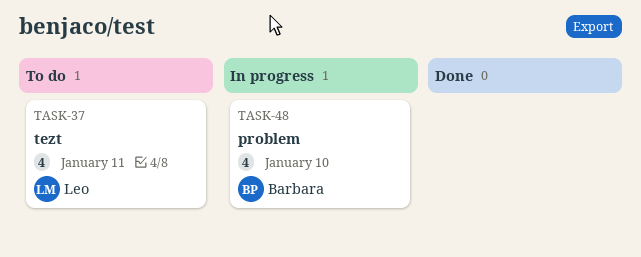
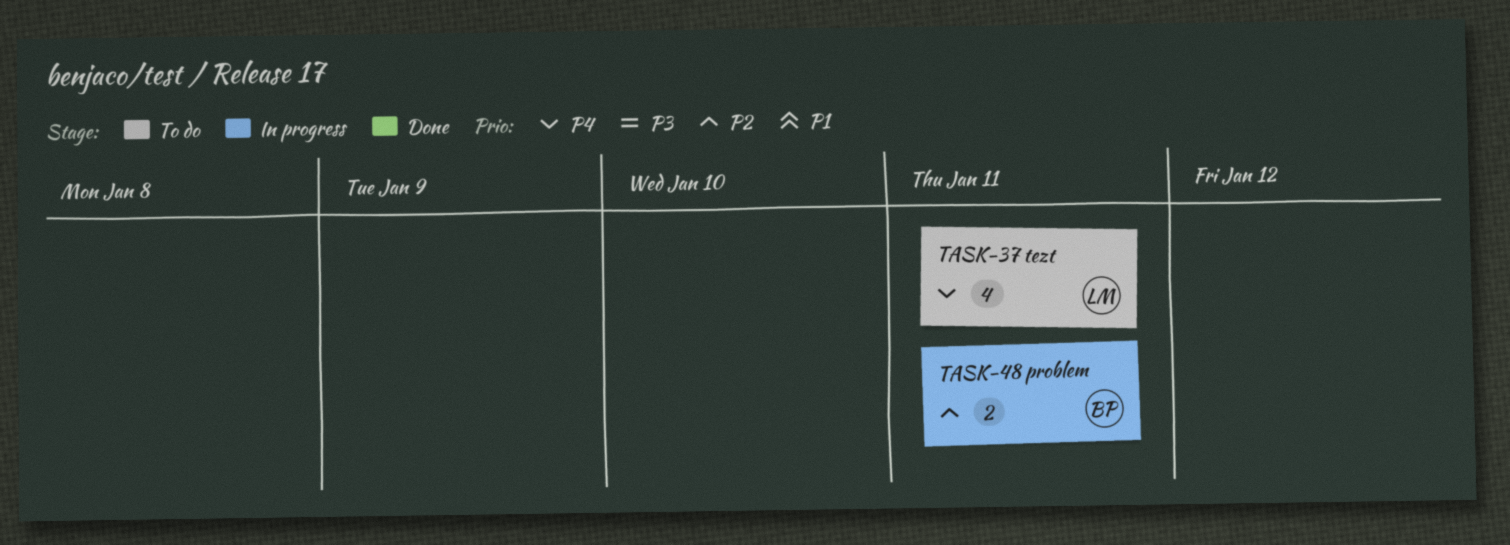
TASK-48, estimate: 4 -> 2
TASK-48, due: Jan 10 -> Jan 11

